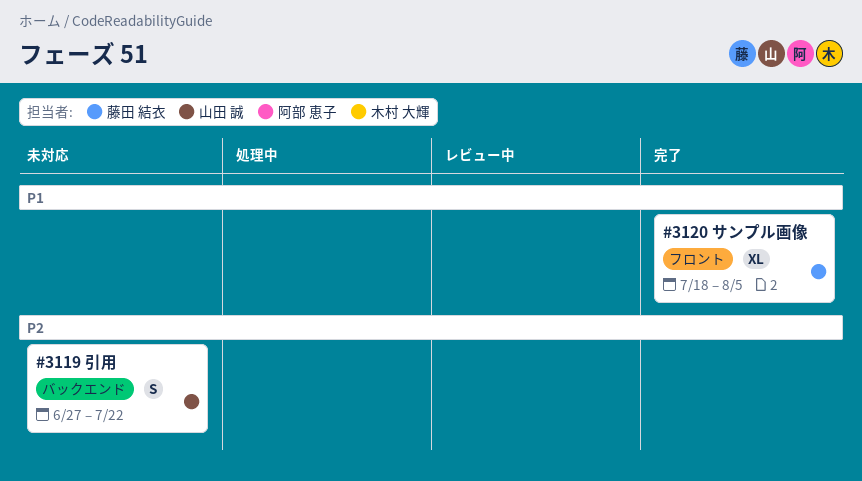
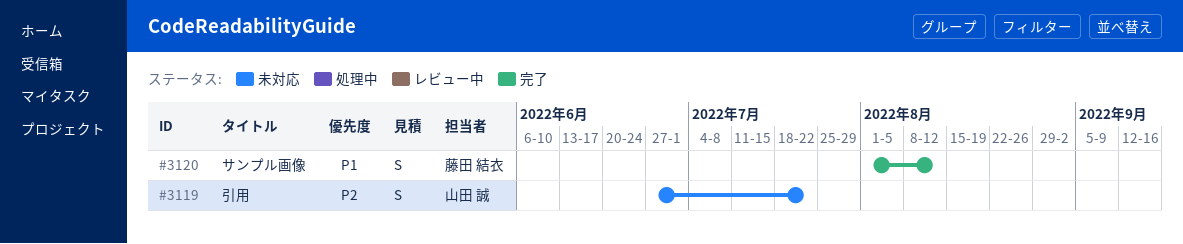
#3120, estimate: XL -> S
#3120, start: Jul 18 -> Aug 1
#3120, due: Aug 5 -> Aug 12

